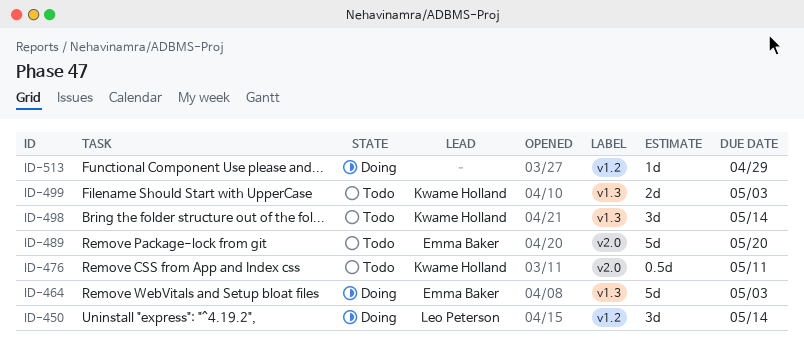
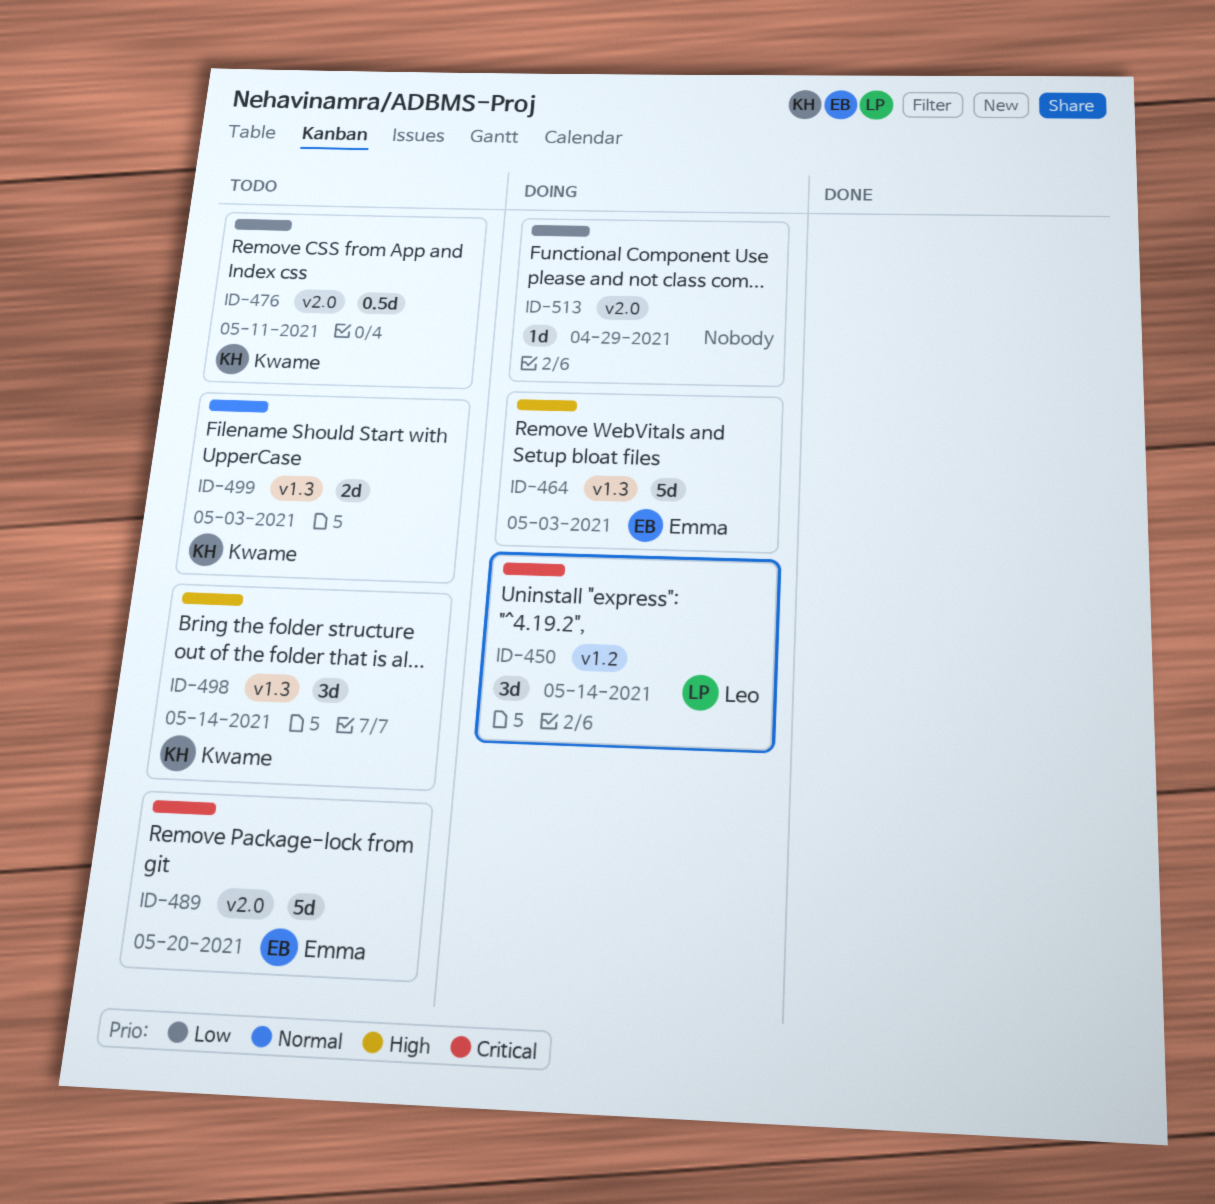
ID-513, label: v1.2 -> v2.0

